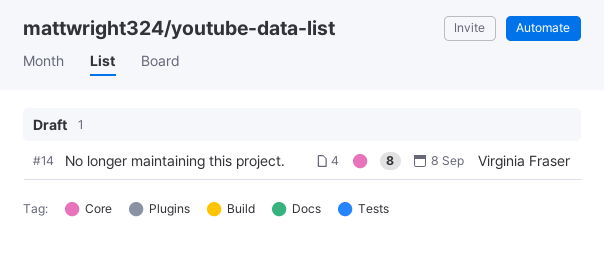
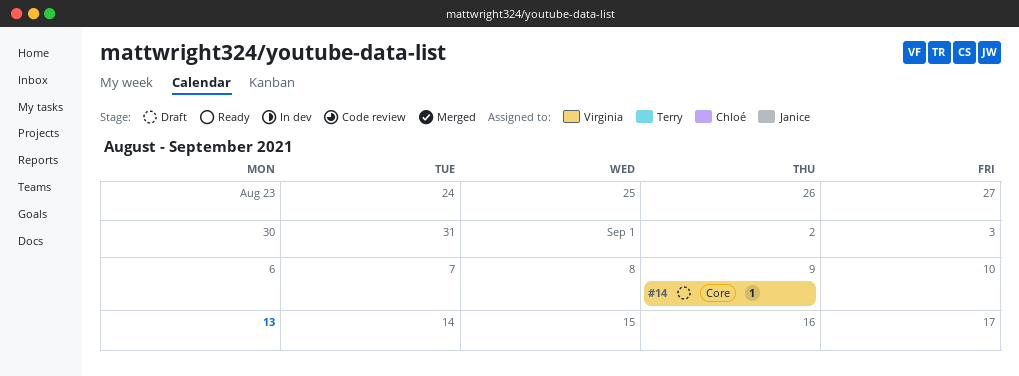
#14, estimate: 8 -> 1
#14, due: Sep 8 -> Sep 9

